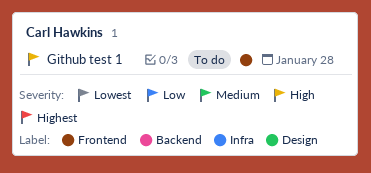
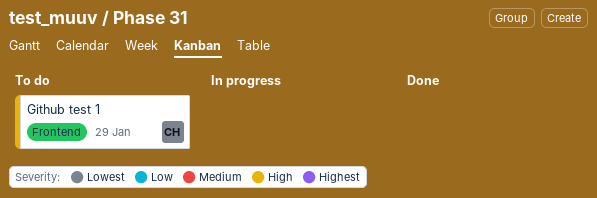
Github test 1, due: Jan 28 -> Jan 29

